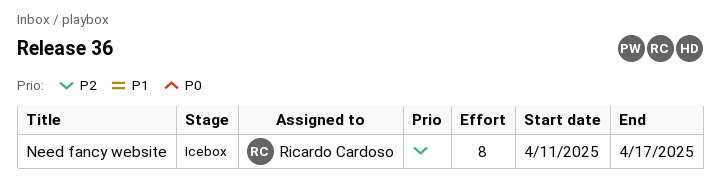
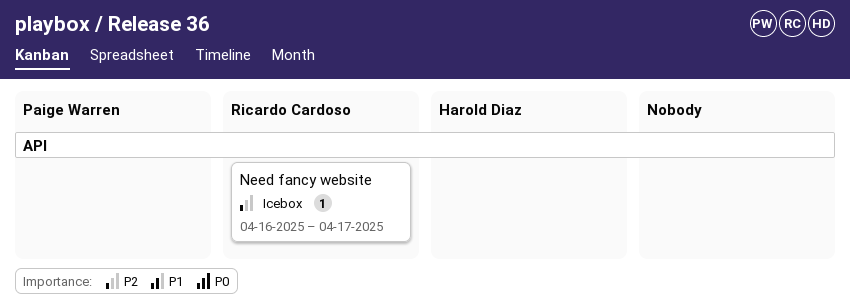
Need fancy website, estimate: 8 -> 1
Need fancy website, start: Apr 11 -> Apr 16

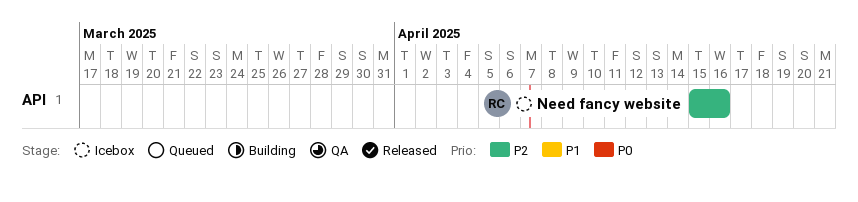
Need fancy website, start: Apr 16 -> Apr 15
Need fancy website, due: Apr 17 -> Apr 16

